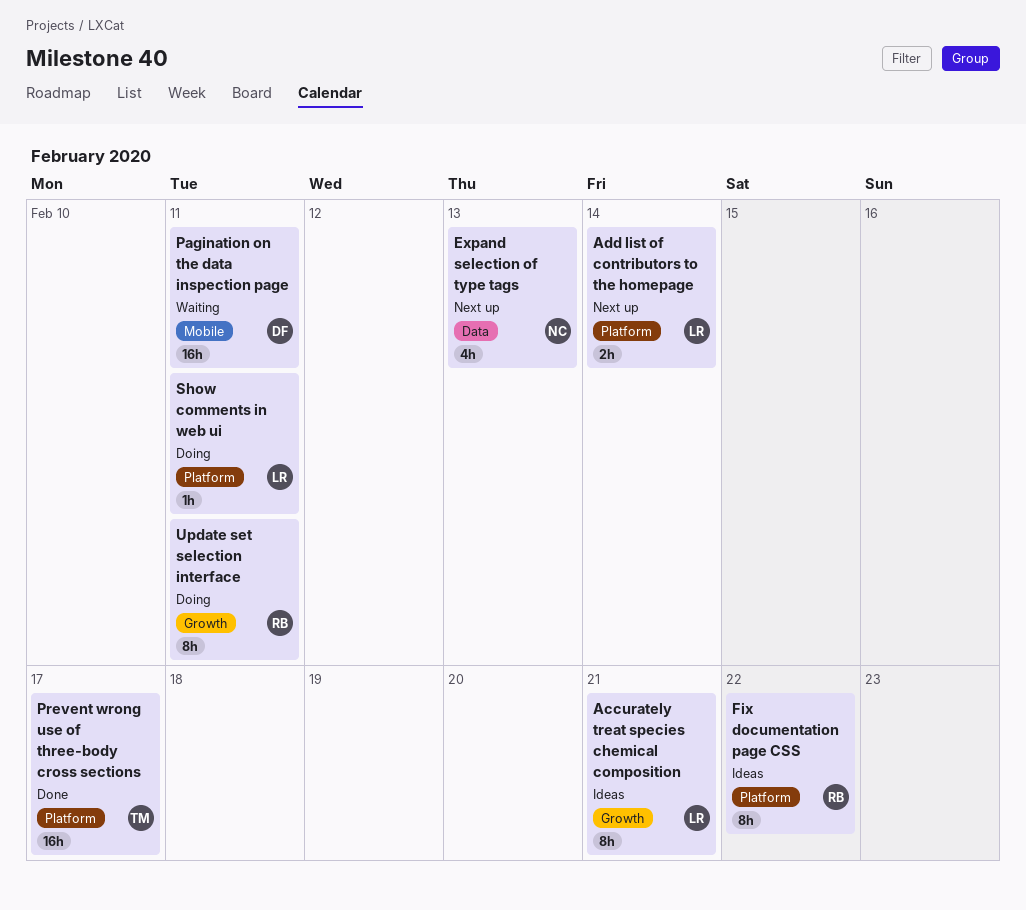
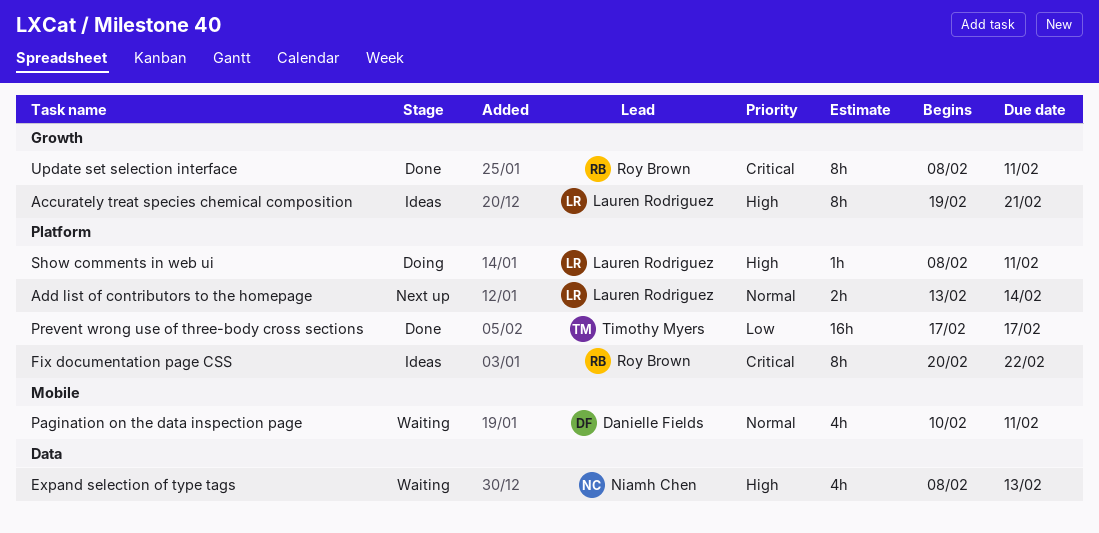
Expand selection of type tags, status: Next up -> Waiting
Pagination on the data inspection page, estimate: 16h -> 4h
Update set selection interface, status: Doing -> Done

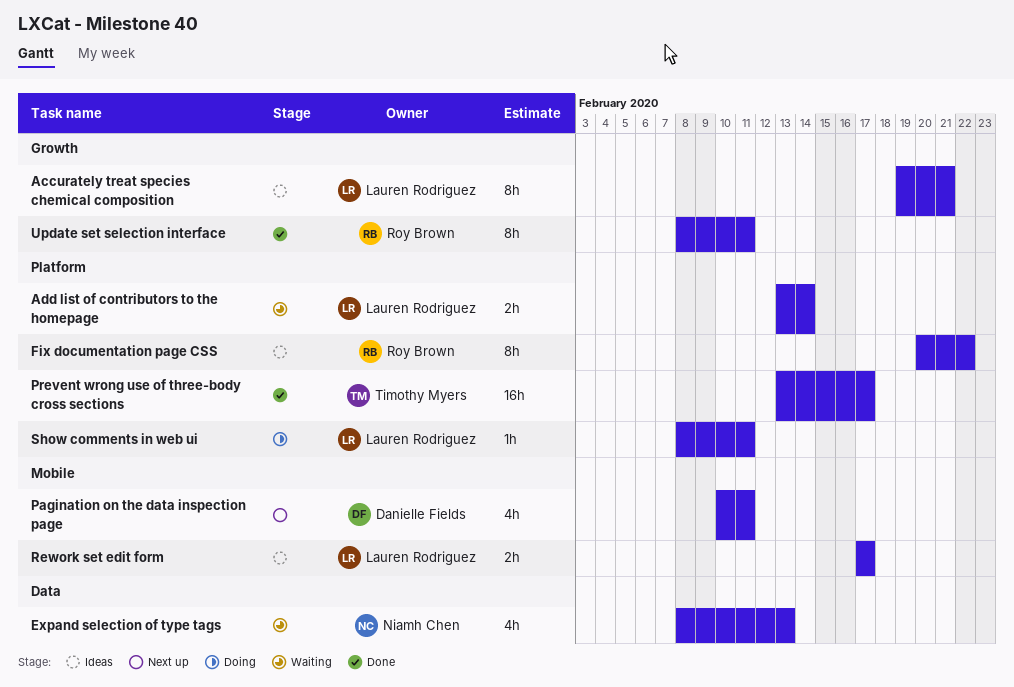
Add list of contributors to the homepage, status: Next up -> Waiting
Pagination on the data inspection page, status: Waiting -> Next up
Prevent wrong use of three-body cross sections, start: Feb 17 -> Feb 13
Rework set edit form: none -> present

